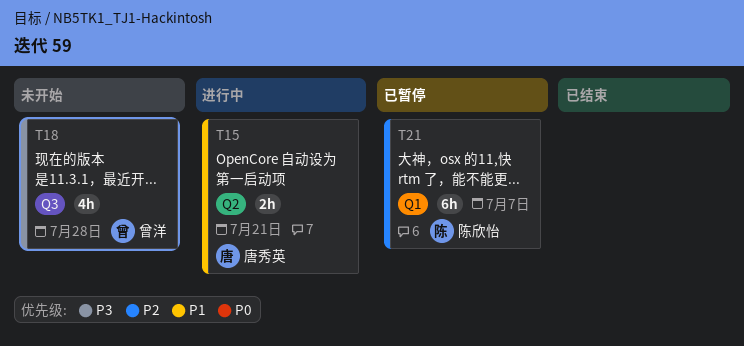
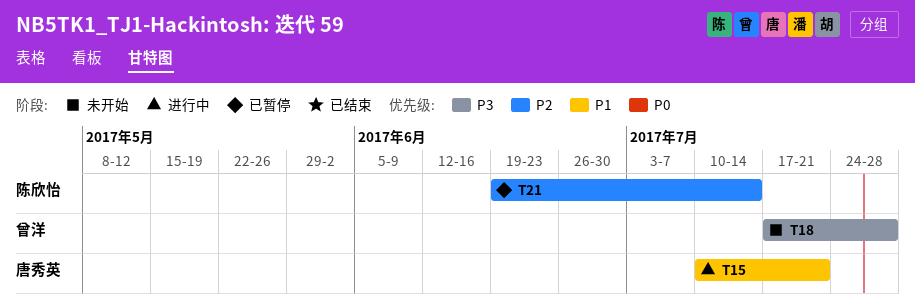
T21, due: Jul 7 -> Jul 14

